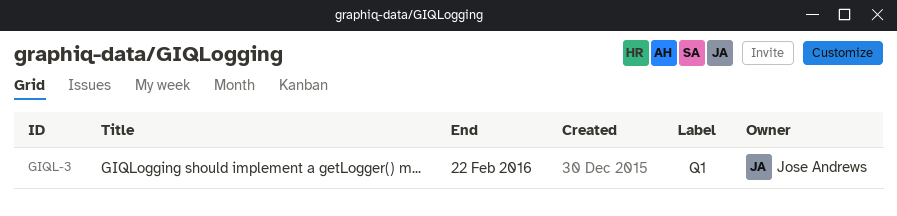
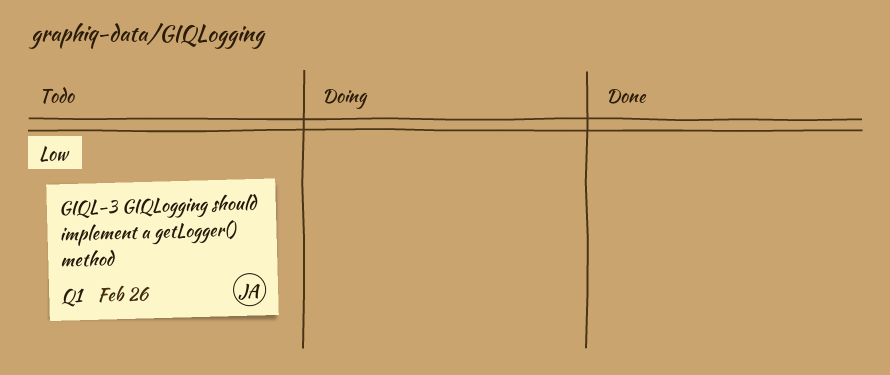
GIQL-3, due: Feb 22 -> Feb 26

